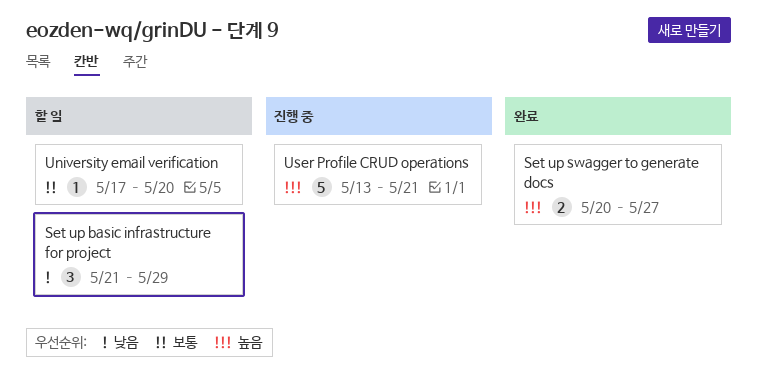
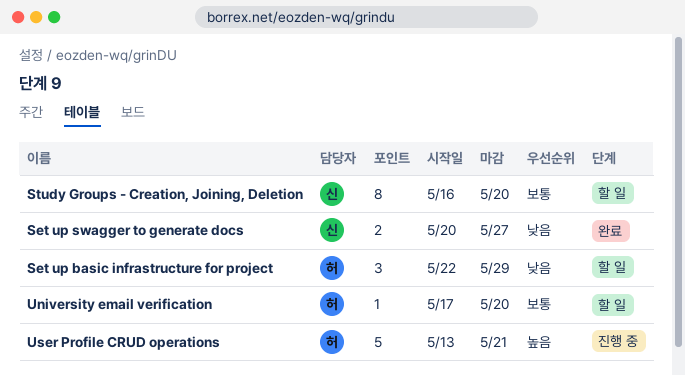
Set up basic infrastructure for project, start: May 21 -> May 22
Set up swagger to generate docs, priority: 높음 -> 낮음
Study Groups - Creation, Joining, Deletion: none -> present

